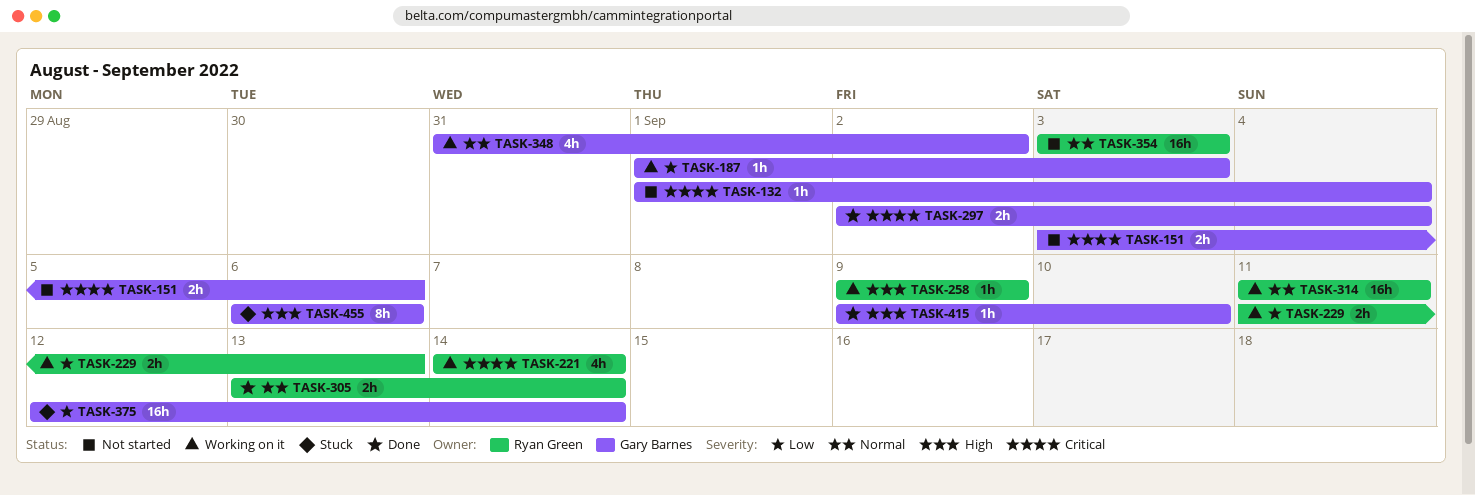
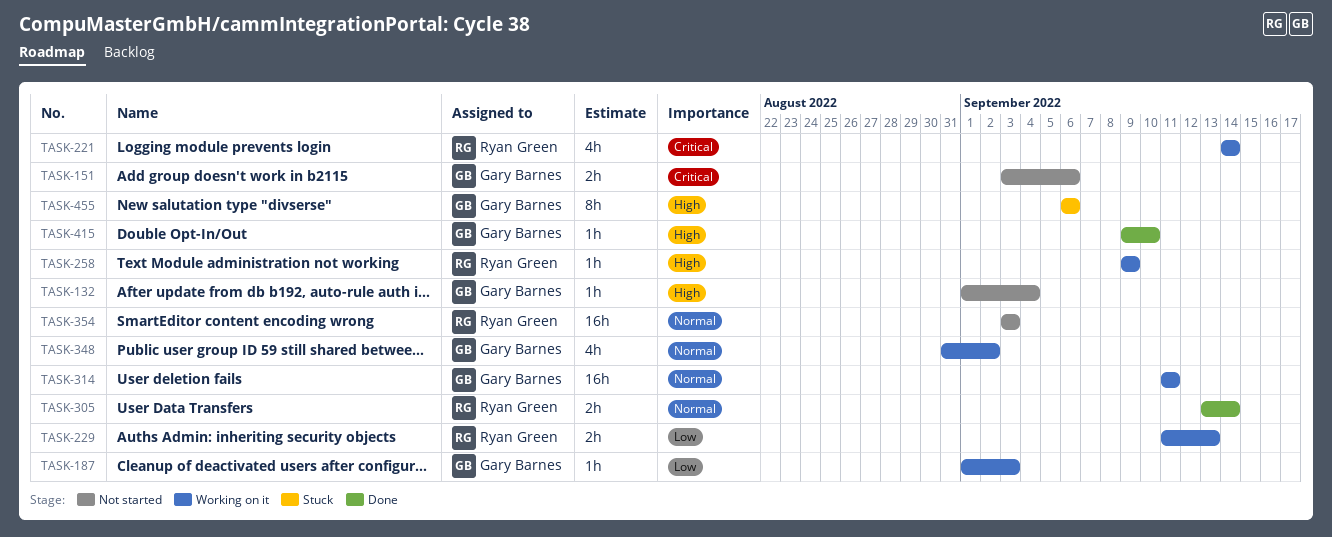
TASK-132, priority: Critical -> High
TASK-297: present -> none
TASK-314, owner: Ryan Green -> Gary Barnes
TASK-375: present -> none

